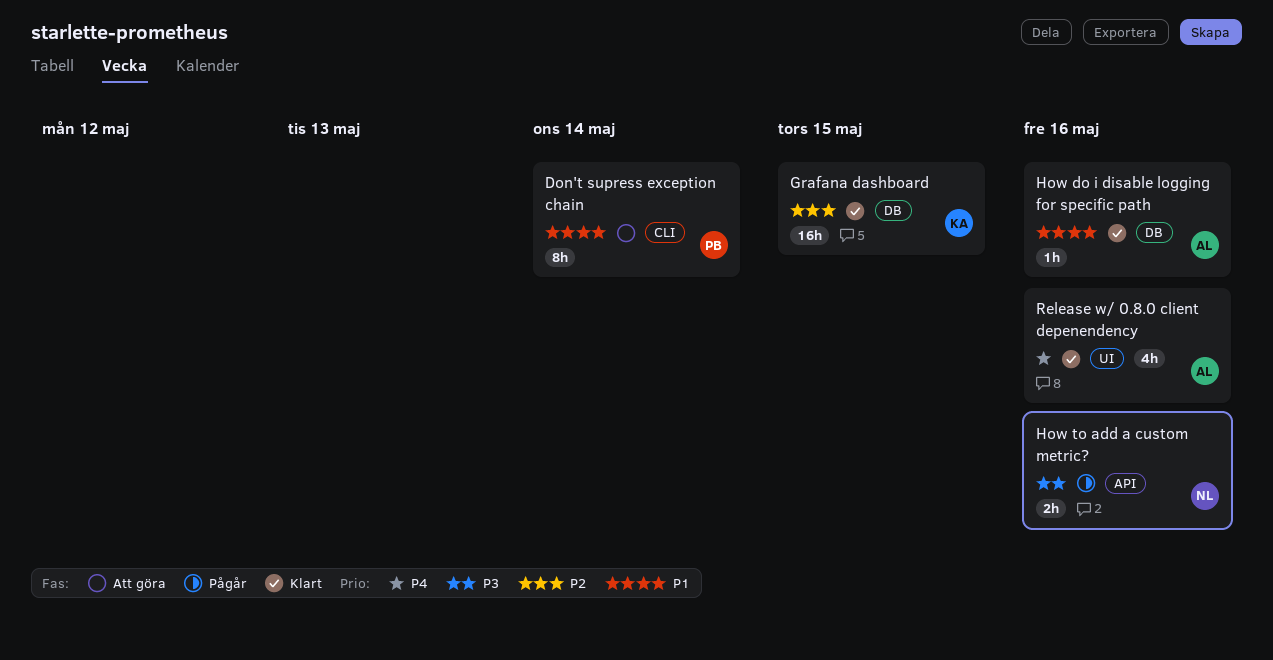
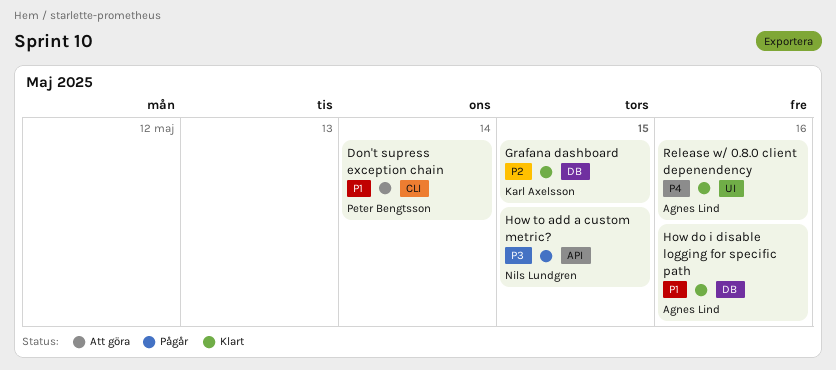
How to add a custom metric?, due: May 16 -> May 15

